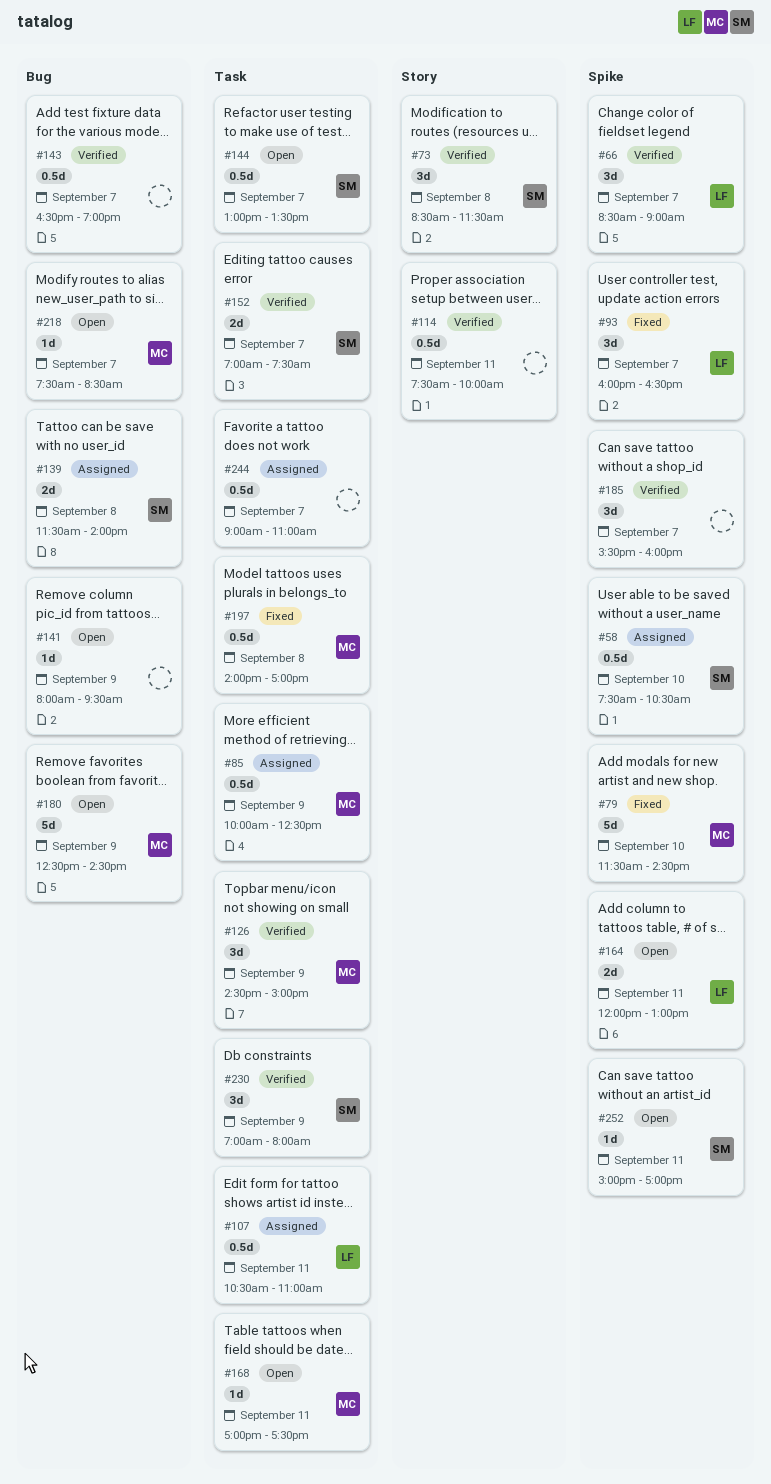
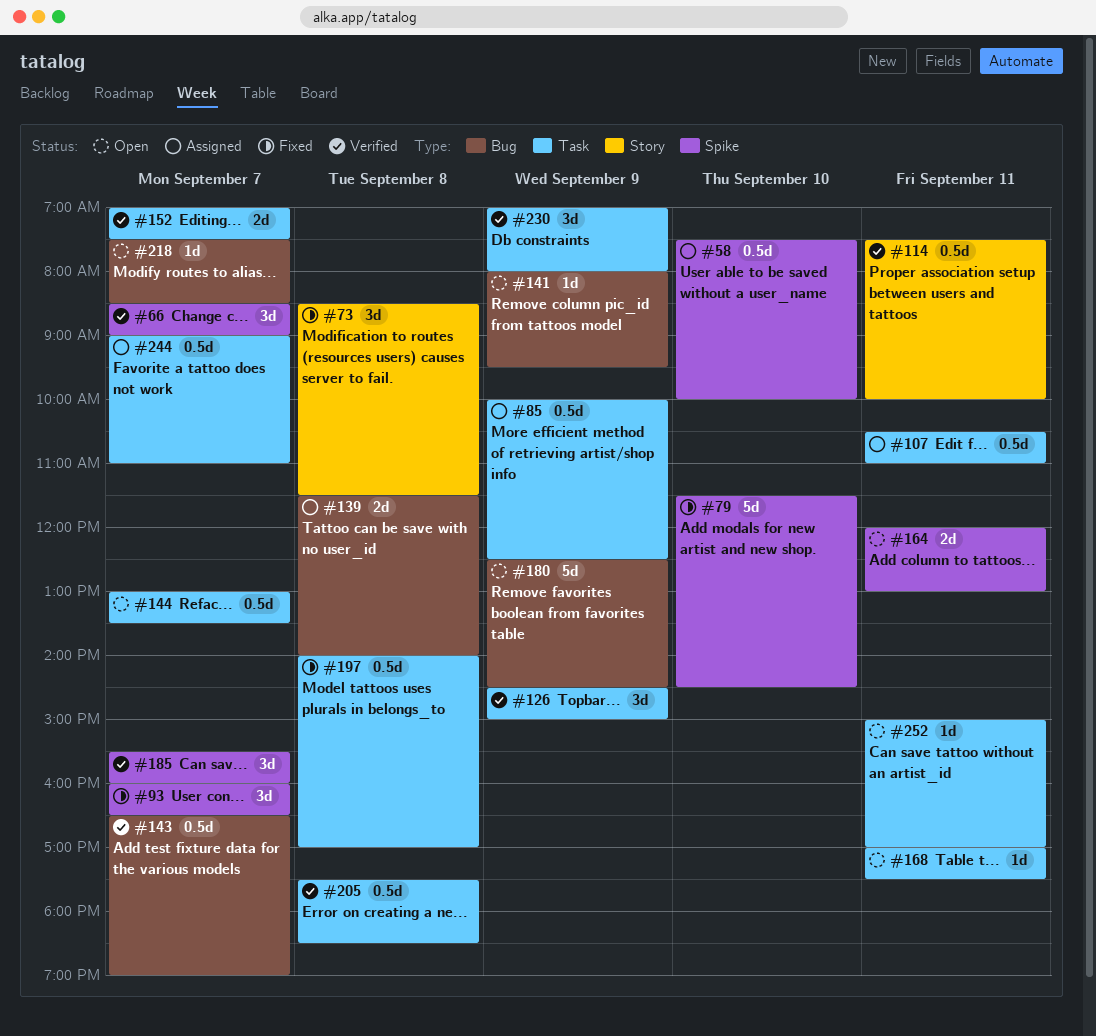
#58, ends: 10:30 -> 10:00
#73, status: Verified -> Fixed
#205: none -> present
#252, label: Spike -> Task

